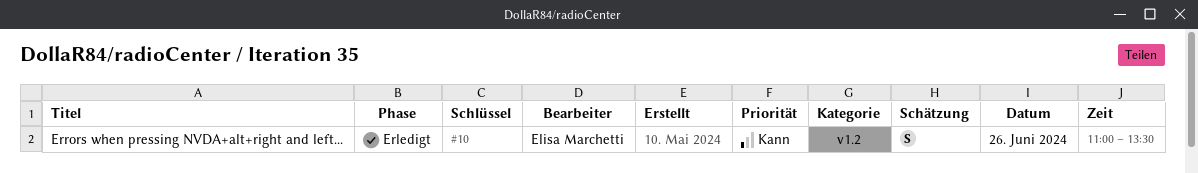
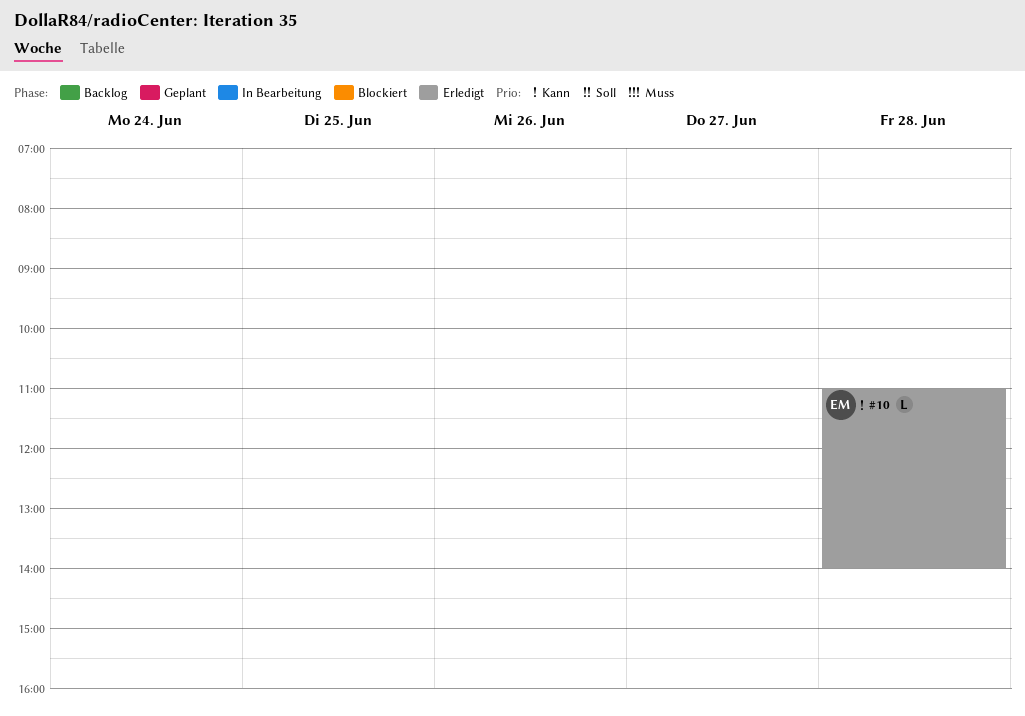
#10, estimate: S -> L
#10, day: Jun 26 -> Jun 28
#10, ends: 13:30 -> 14:00

